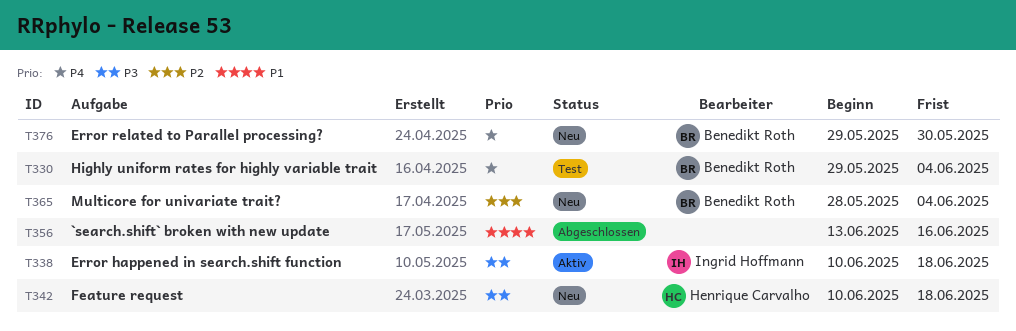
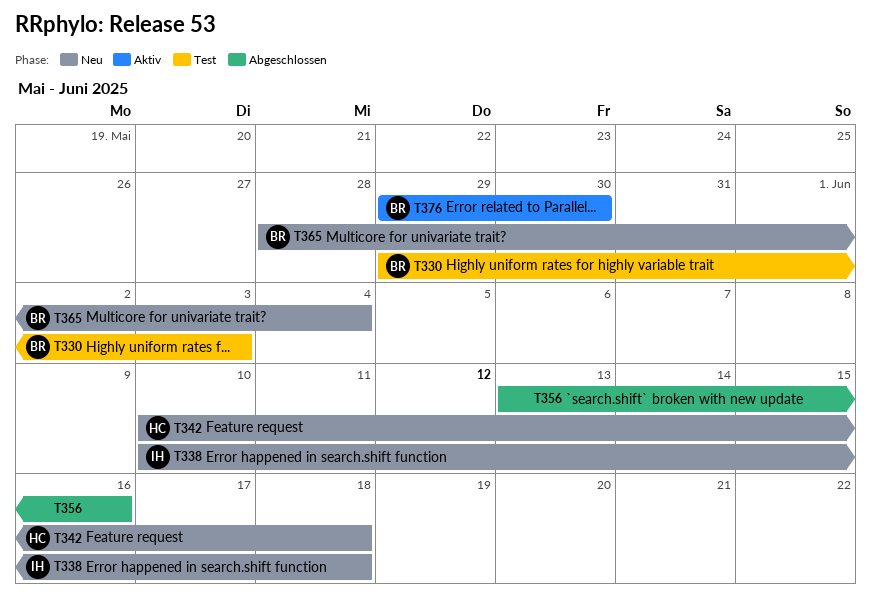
T330, due: Jun 4 -> Jun 3
T338, status: Aktiv -> Neu
T376, status: Neu -> Aktiv

